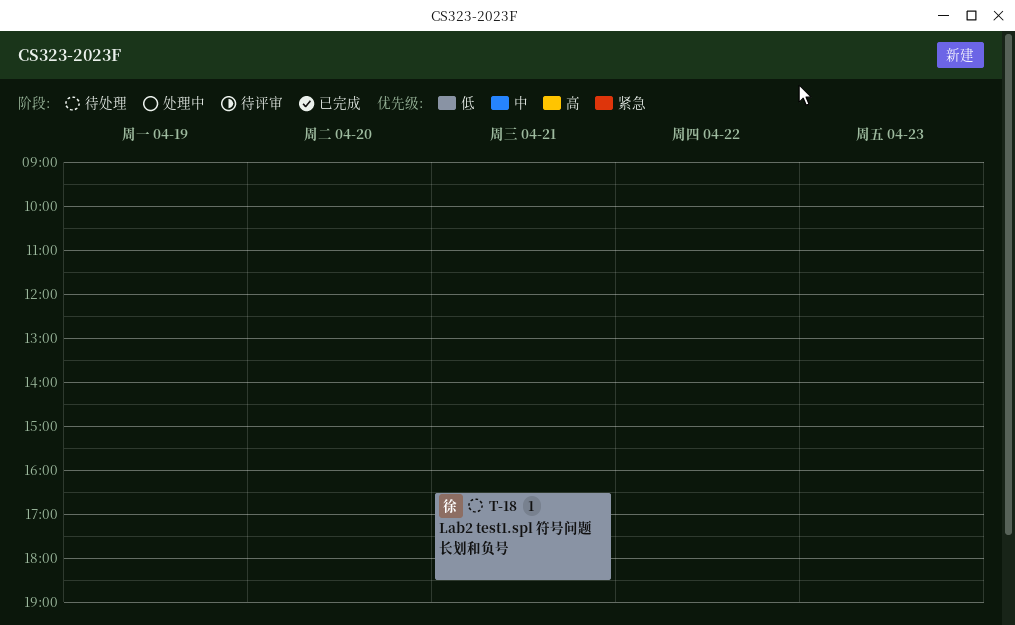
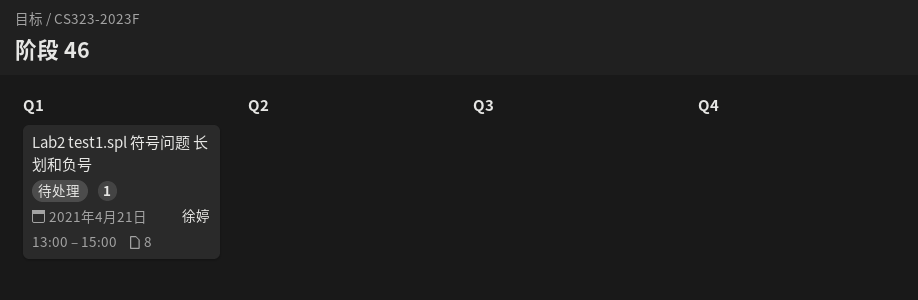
Lab2 test1.spl 符号问题 长划和负号, begins: 16:30 -> 13:00
Lab2 test1.spl 符号问题 长划和负号, ends: 18:30 -> 15:00

